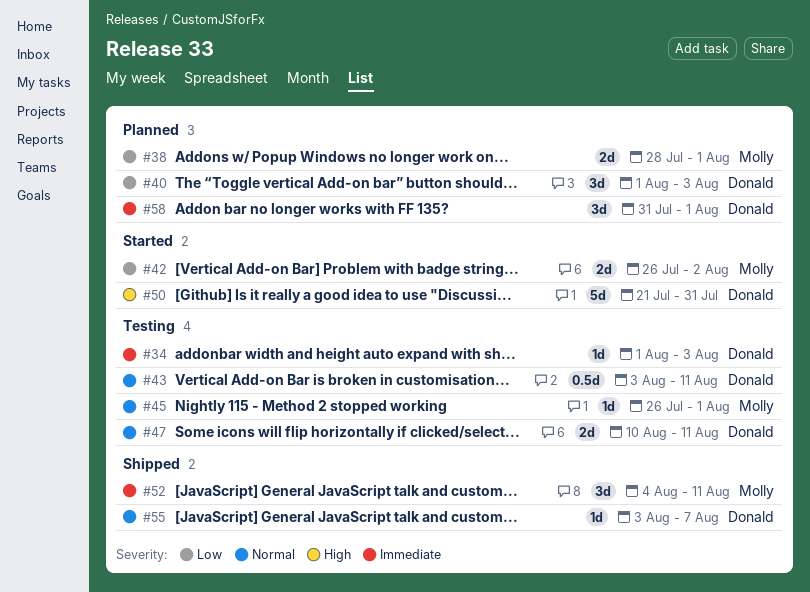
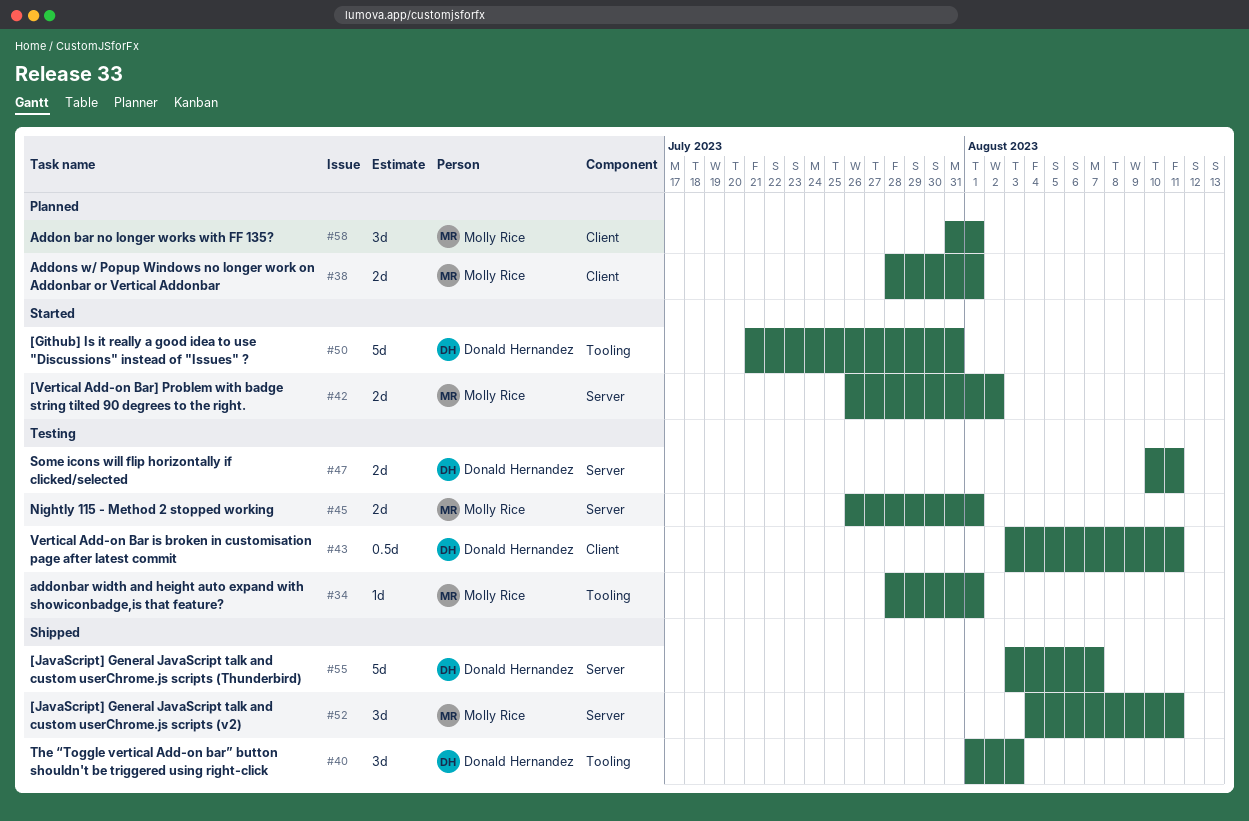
#34, owner: Donald Hernandez -> Molly Rice
#34, start: Aug 1 -> Jul 28
#34, due: Aug 3 -> Aug 1
#40, status: Planned -> Shipped
#45, estimate: 1d -> 2d
#55, estimate: 1d -> 5d
#58, owner: Donald Hernandez -> Molly Rice

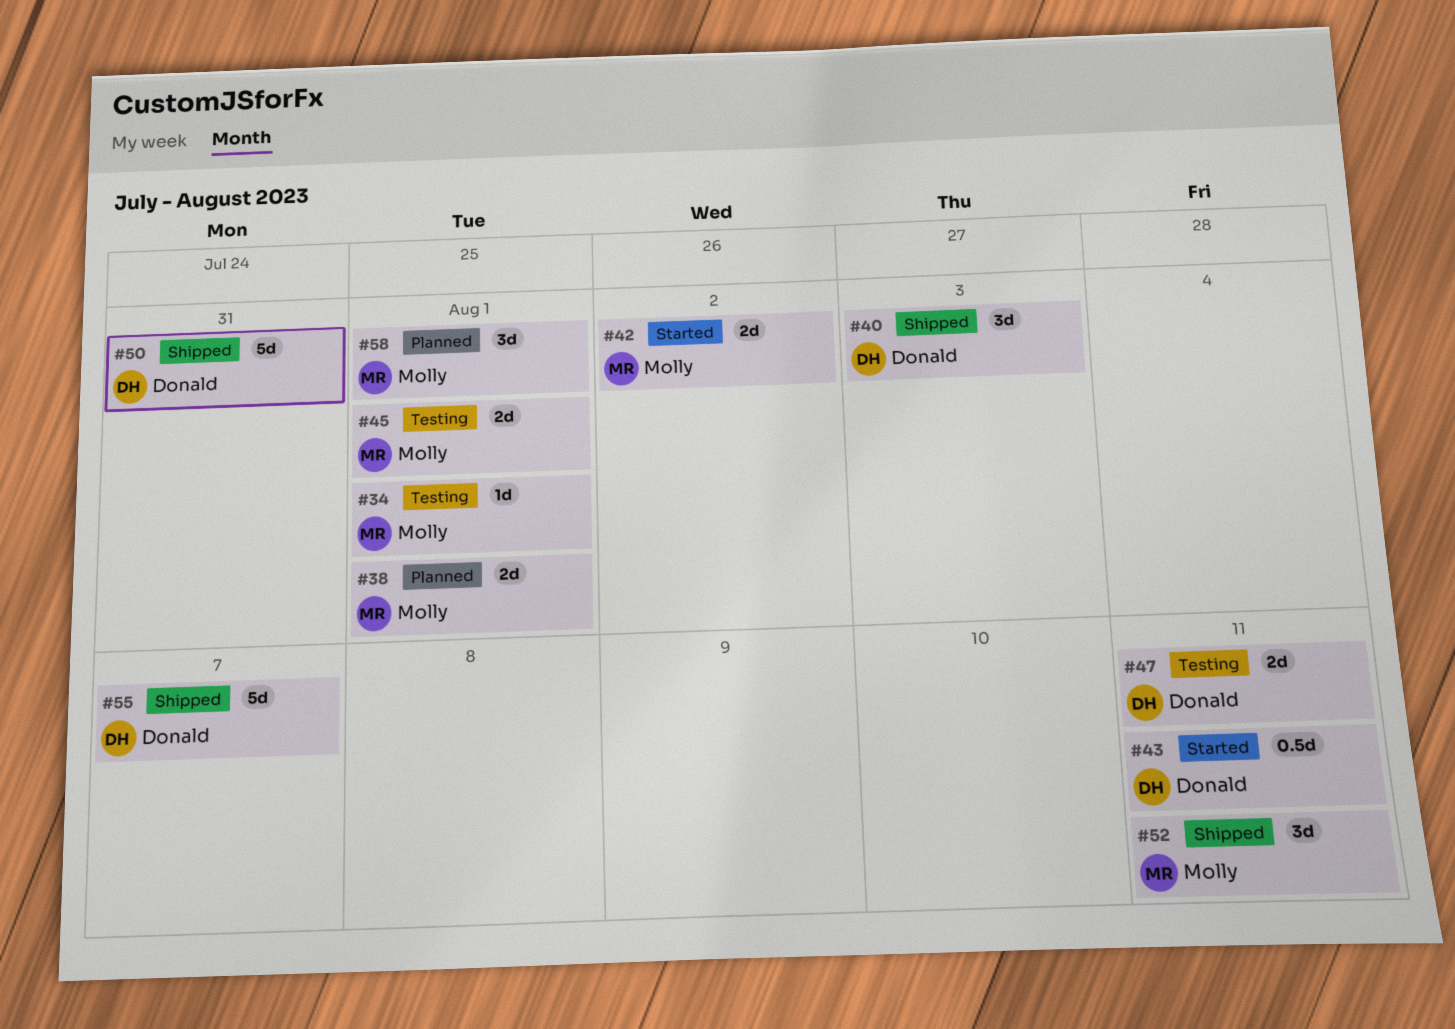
#43, status: Testing -> Started
#50, status: Started -> Shipped

